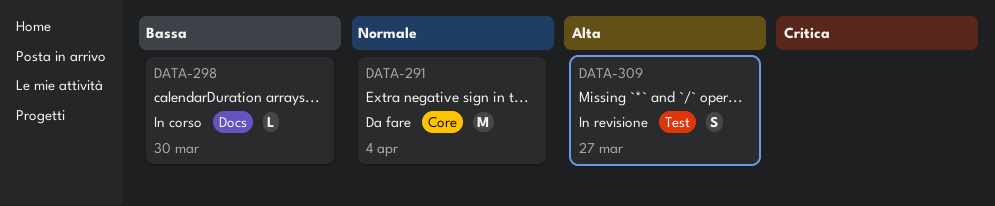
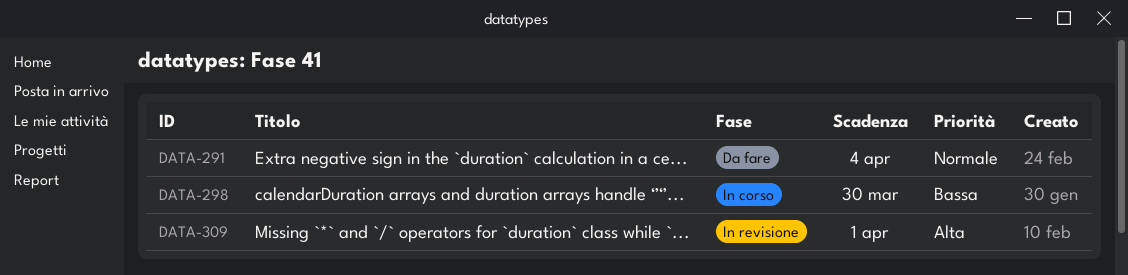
DATA-309, due: Mar 27 -> Apr 1

